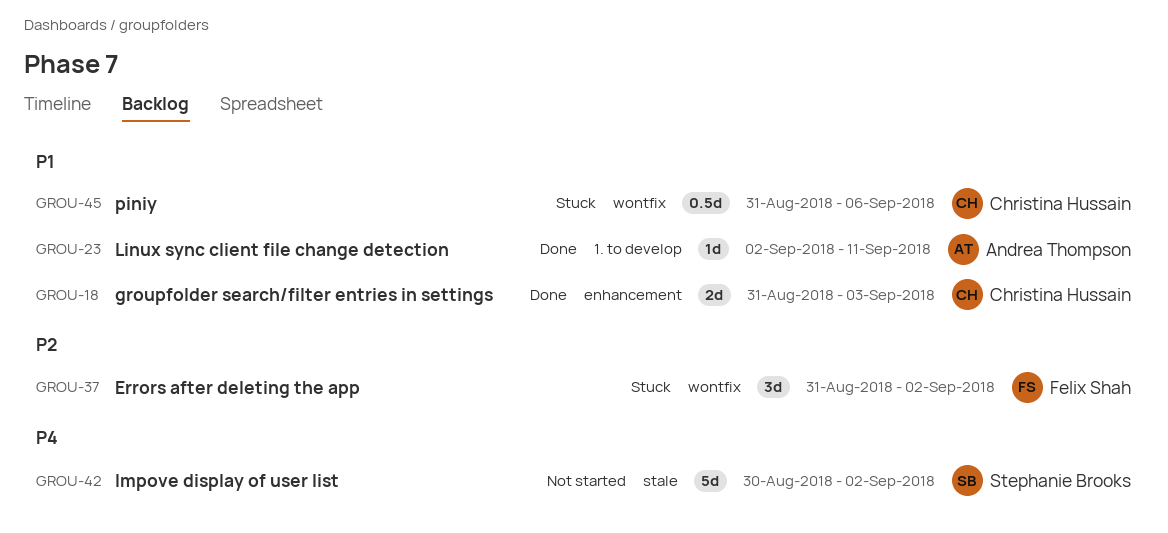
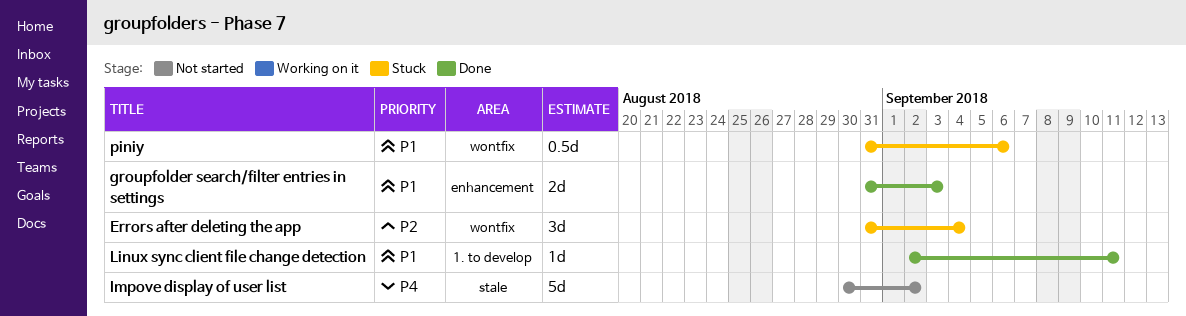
Errors after deleting the app, due: Sep 2 -> Sep 4

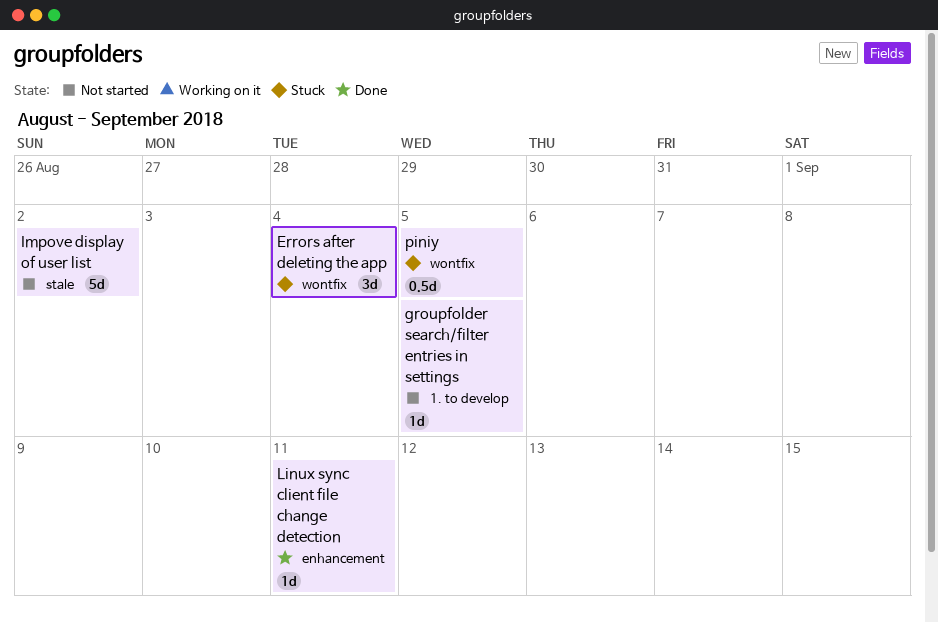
groupfolder search/filter entries in settings, status: Done -> Not started
groupfolder search/filter entries in settings, label: enhancement -> 1. to develop
groupfolder search/filter entries in settings, estimate: 2d -> 1d
groupfolder search/filter entries in settings, due: Sep 3 -> Sep 5
Linux sync client file change detection, label: 1. to develop -> enhancement
piniy, due: Sep 6 -> Sep 5

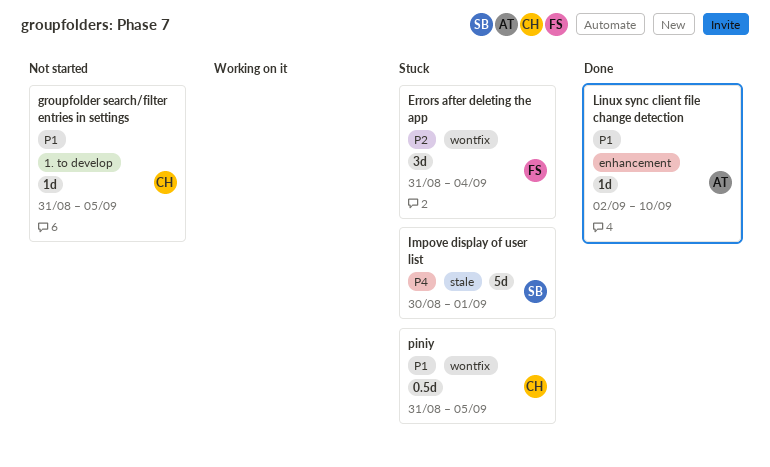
Impove display of user list, status: Not started -> Stuck
Impove display of user list, due: Sep 2 -> Sep 1
Linux sync client file change detection, due: Sep 11 -> Sep 10

